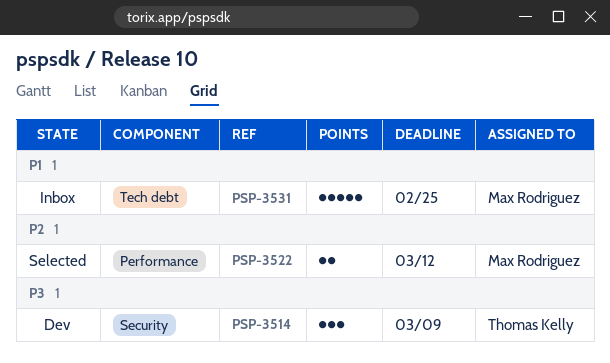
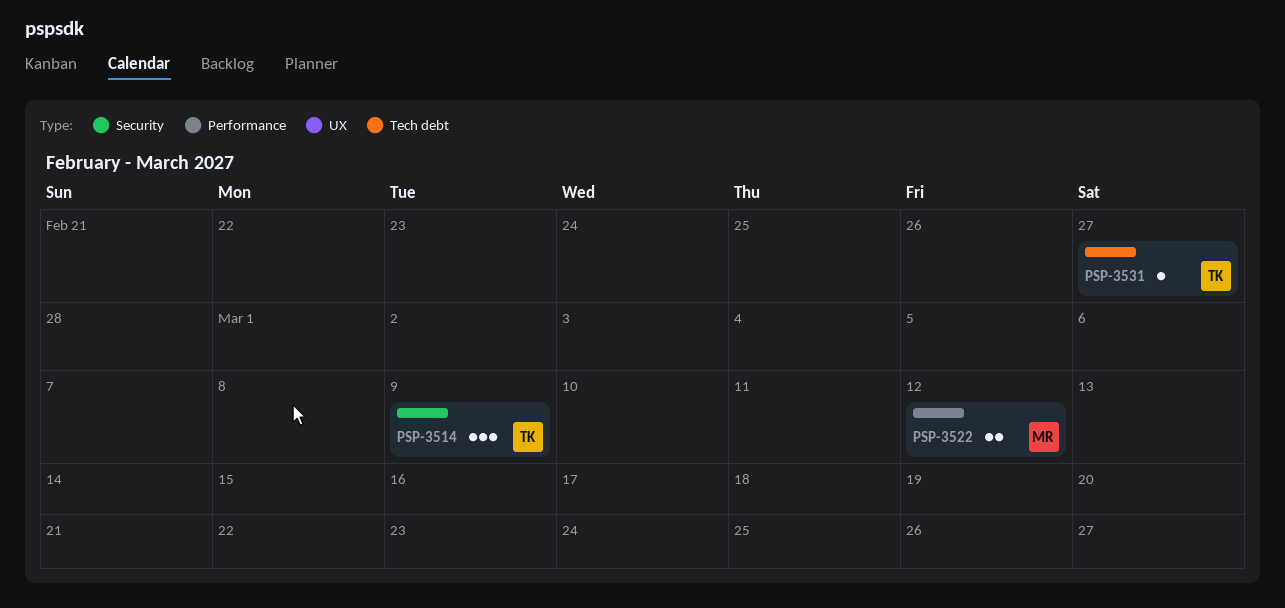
PSP-3531, owner: Max Rodriguez -> Thomas Kelly
PSP-3531, estimate: 5 -> 1
PSP-3531, due: Feb 25 -> Feb 27

